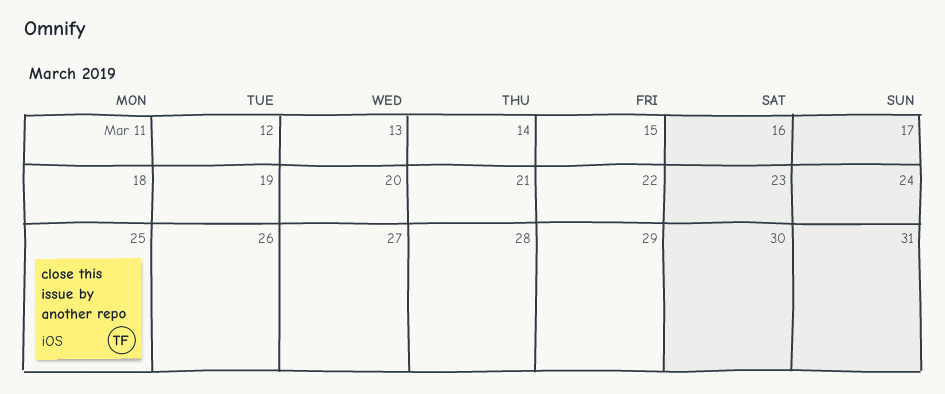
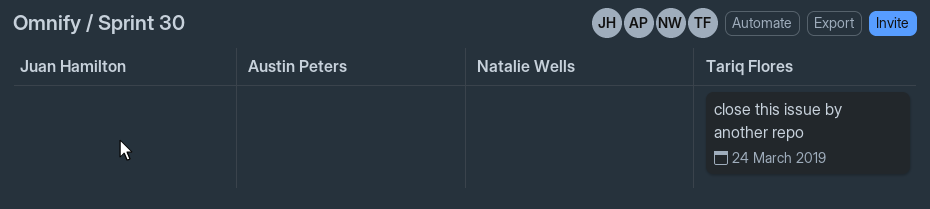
close this issue by another repo, due: Mar 25 -> Mar 24

